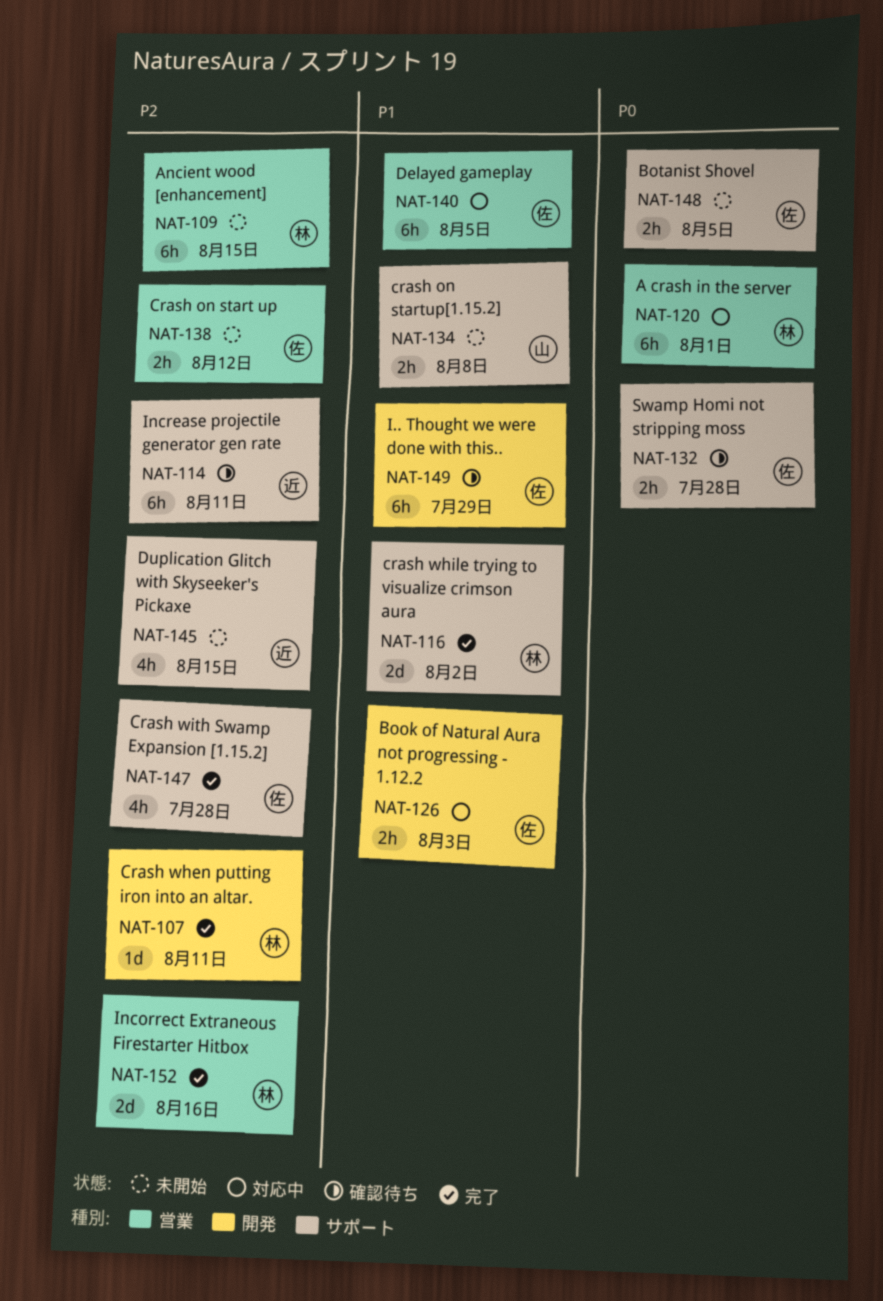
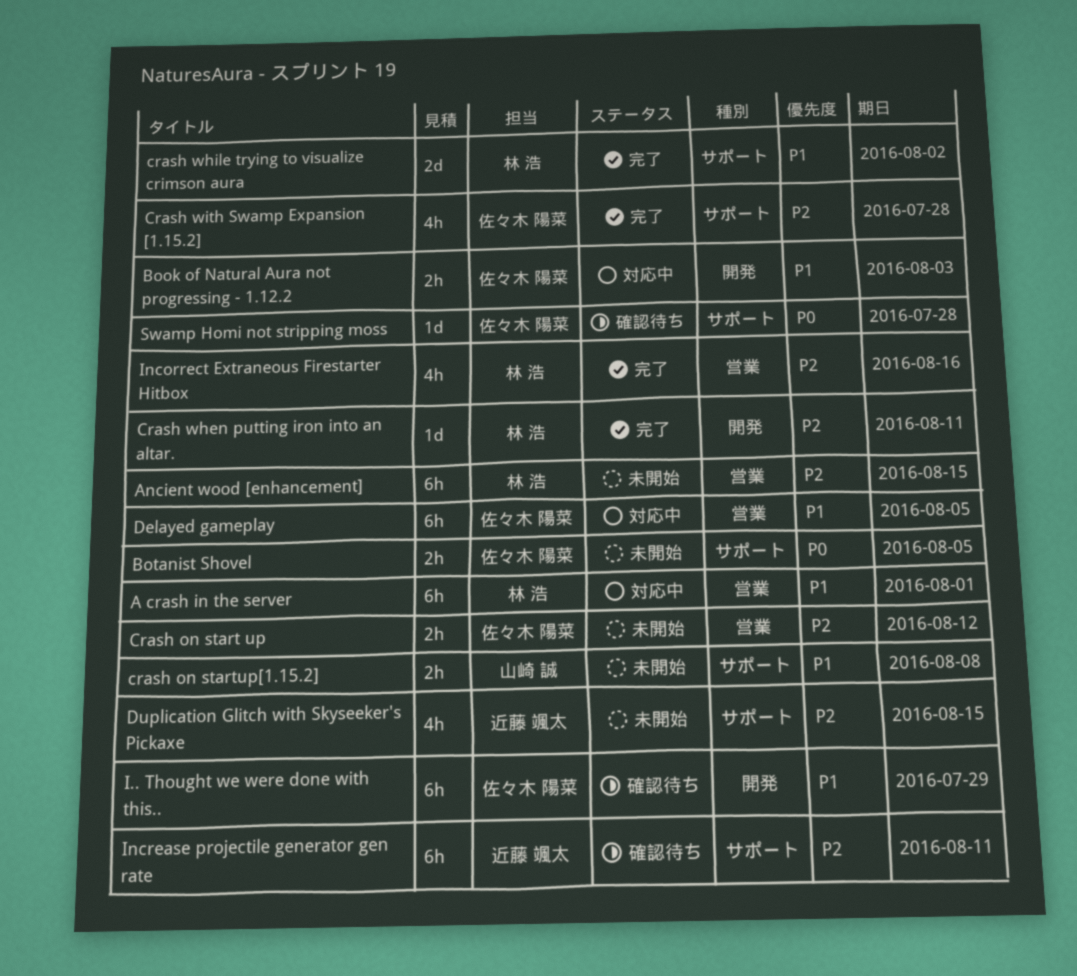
A crash in the server, priority: P0 -> P1
Incorrect Extraneous Firestarter Hitbox, estimate: 2d -> 4h
Swamp Homi not stripping moss, estimate: 2h -> 1d

